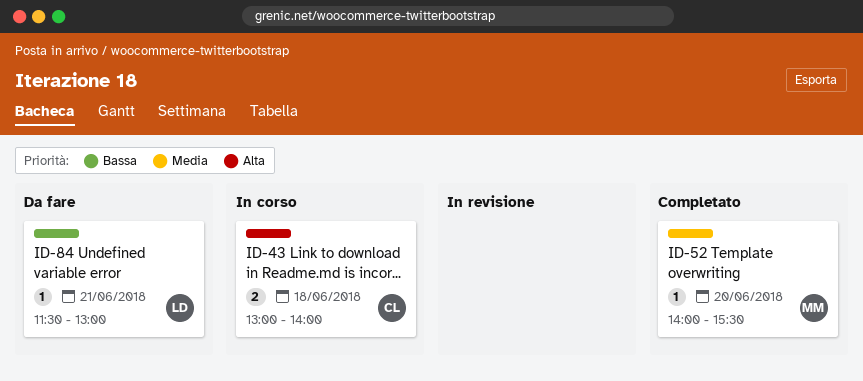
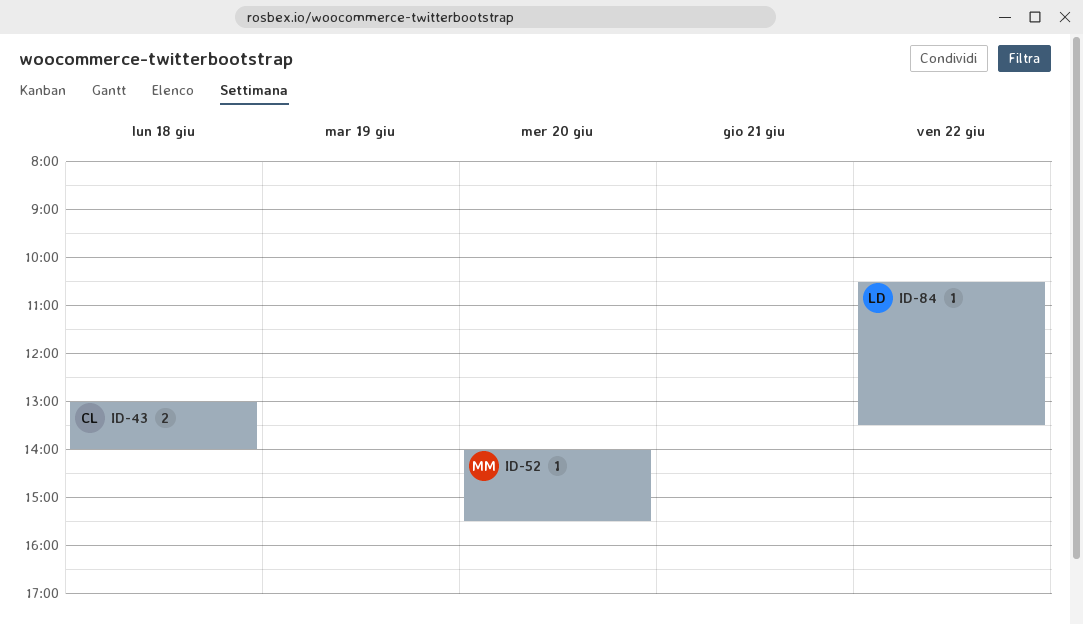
ID-84, day: Jun 21 -> Jun 22
ID-84, begins: 11:30 -> 10:30
ID-84, ends: 13:00 -> 13:30

